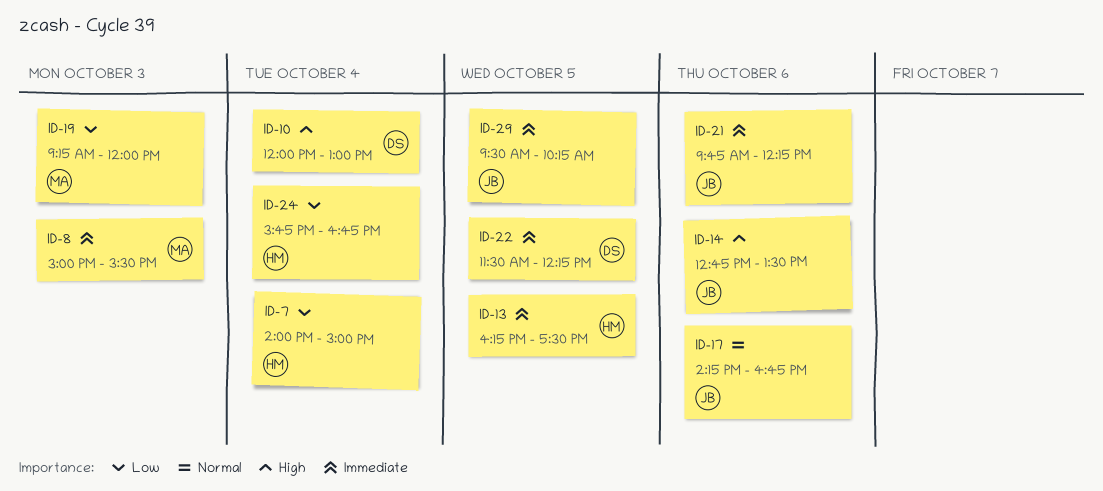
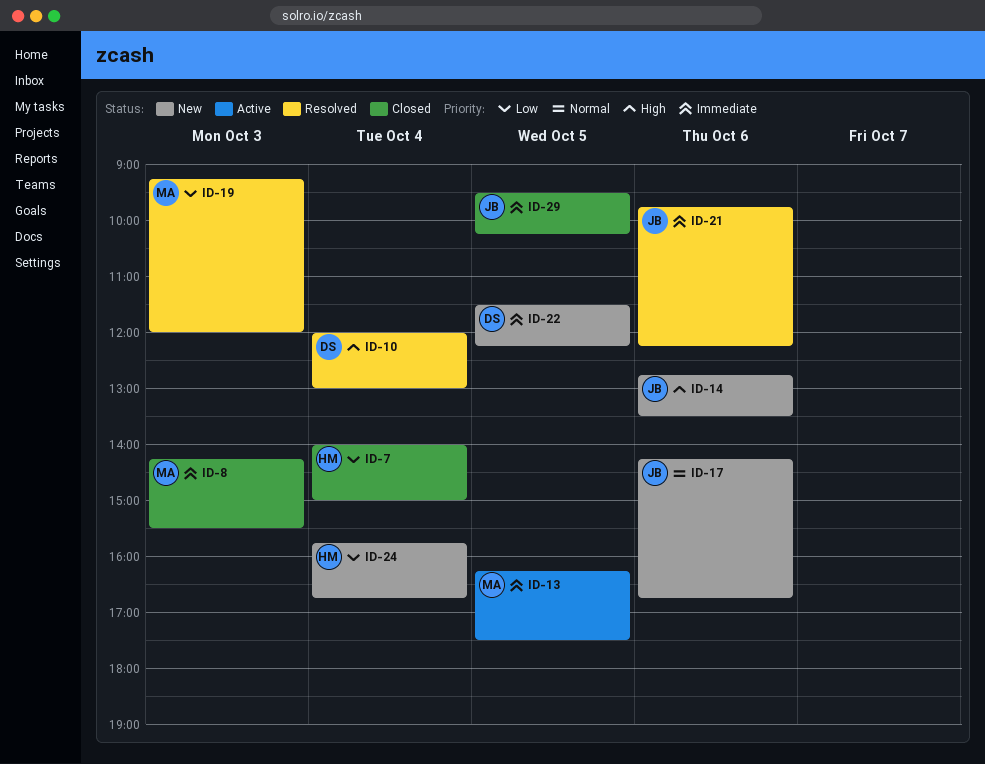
ID-8, begins: 15:00 -> 14:15
ID-13, owner: HM -> MA

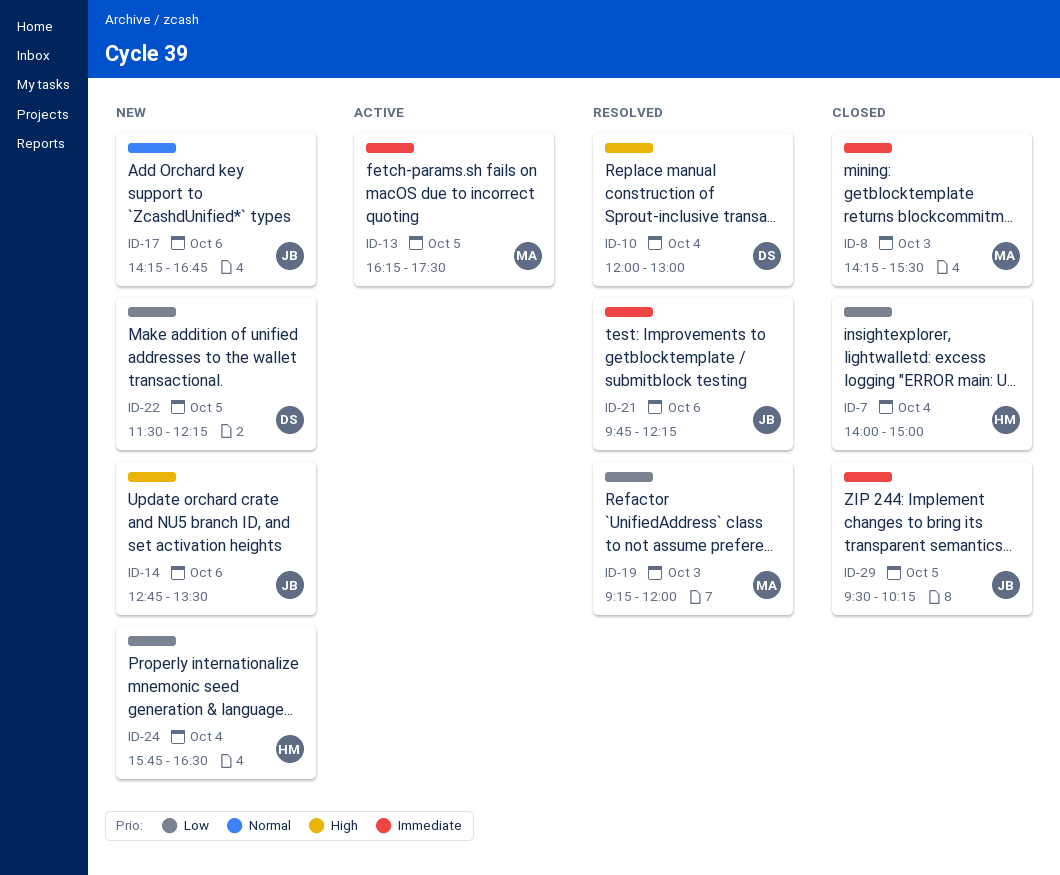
ID-22, priority: Immediate -> Low
ID-24, ends: 16:45 -> 16:30

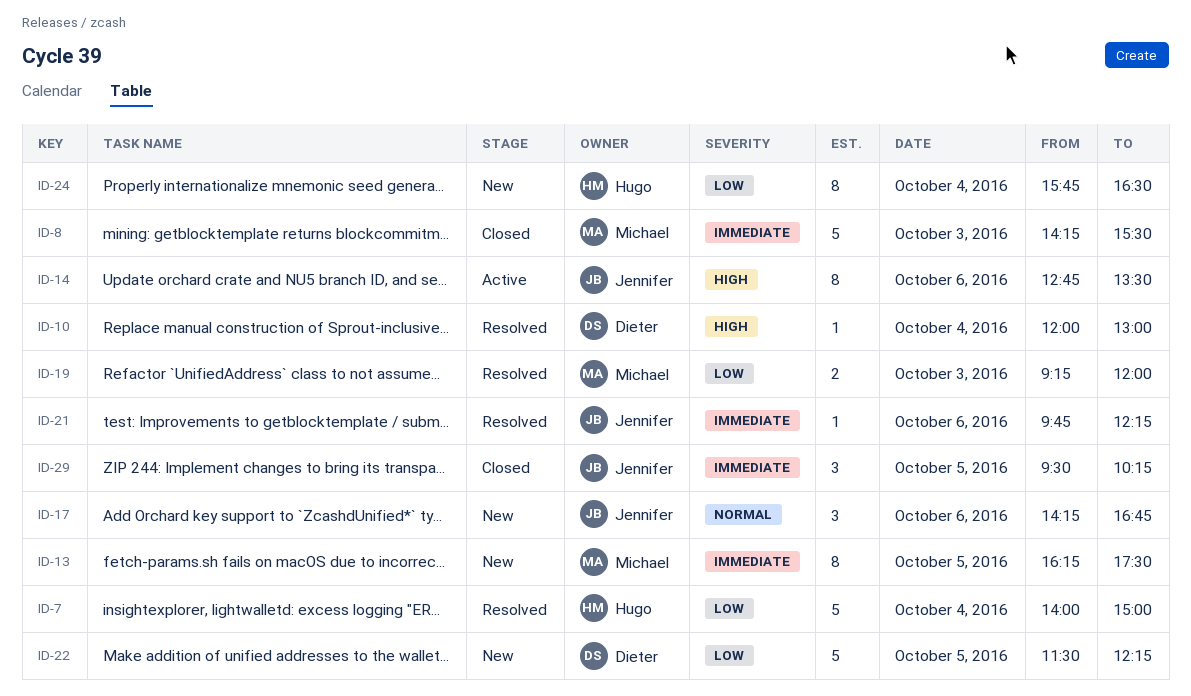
ID-7, status: Closed -> Resolved
ID-13, status: Active -> New
ID-14, status: New -> Active

